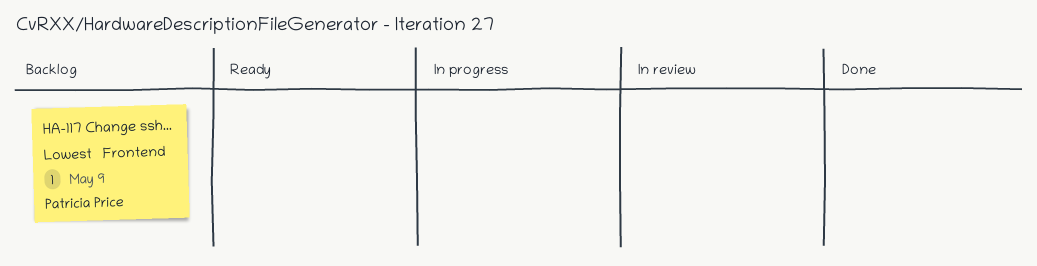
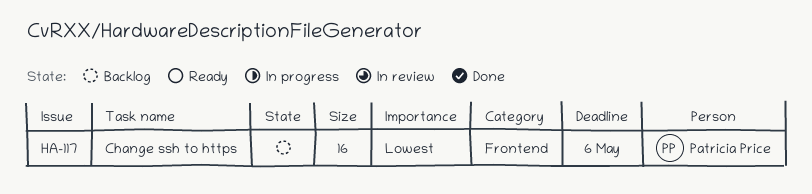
HA-117, estimate: 1 -> 16
HA-117, due: May 9 -> May 6

